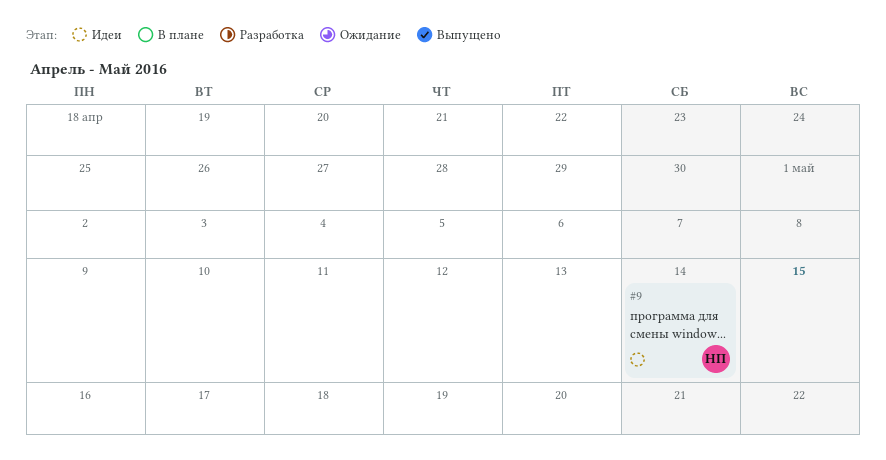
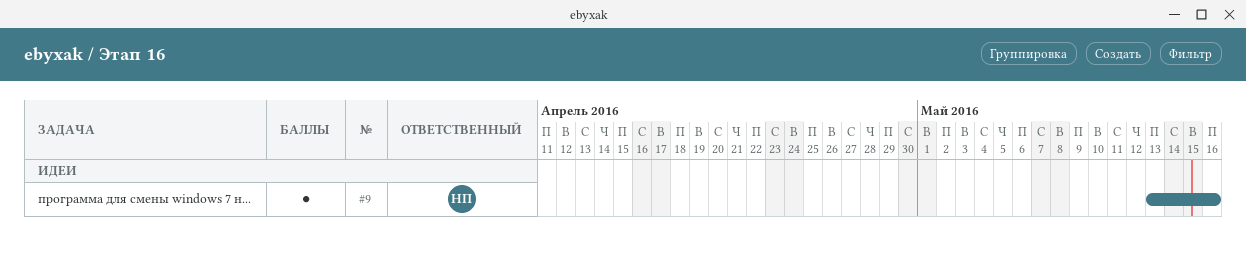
#9, due: May 14 -> May 16

